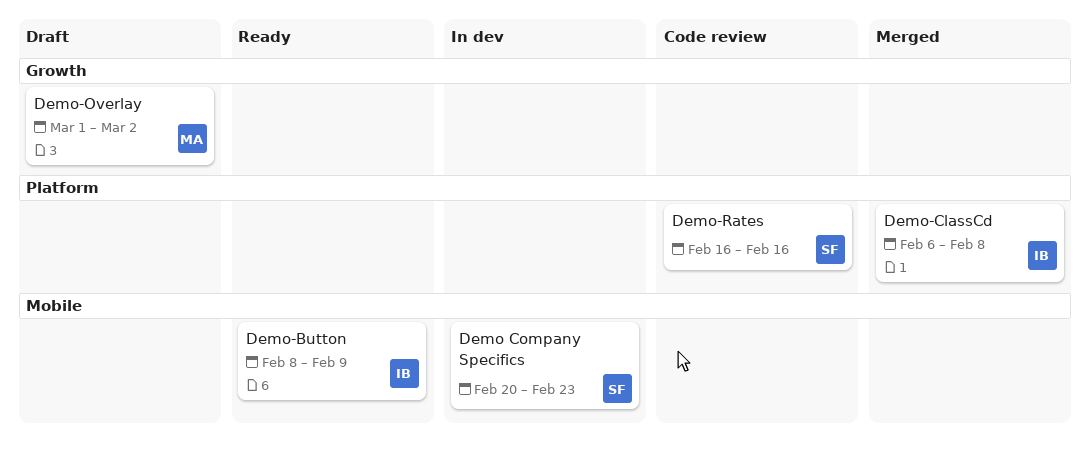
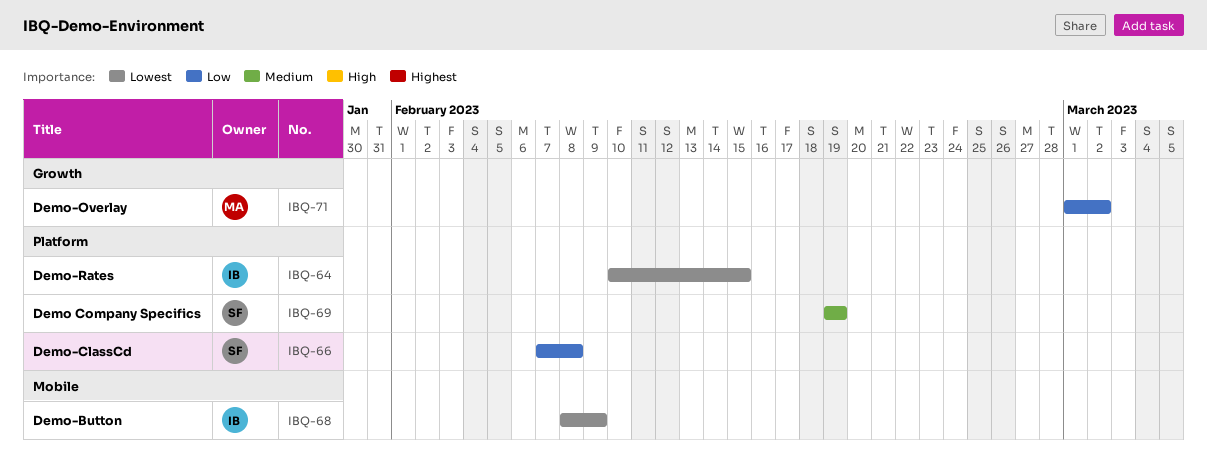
Demo Company Specifics, label: Mobile -> Platform
Demo Company Specifics, start: Feb 20 -> Feb 19
Demo Company Specifics, due: Feb 23 -> Feb 19
Demo-ClassCd, owner: IB -> SF
Demo-ClassCd, start: Feb 6 -> Feb 7
Demo-Rates, owner: SF -> IB
Demo-Rates, start: Feb 16 -> Feb 10
Demo-Rates, due: Feb 16 -> Feb 15

